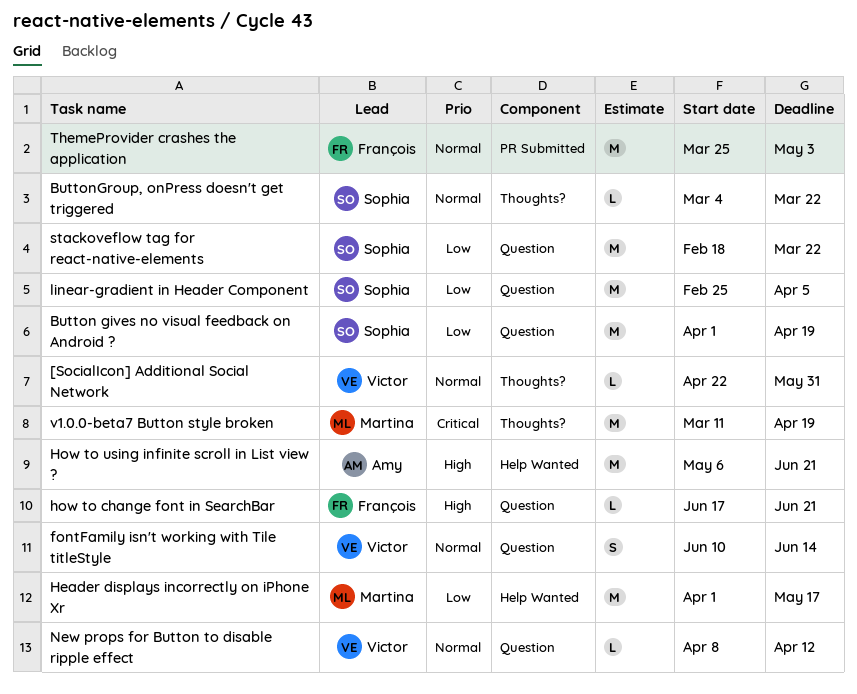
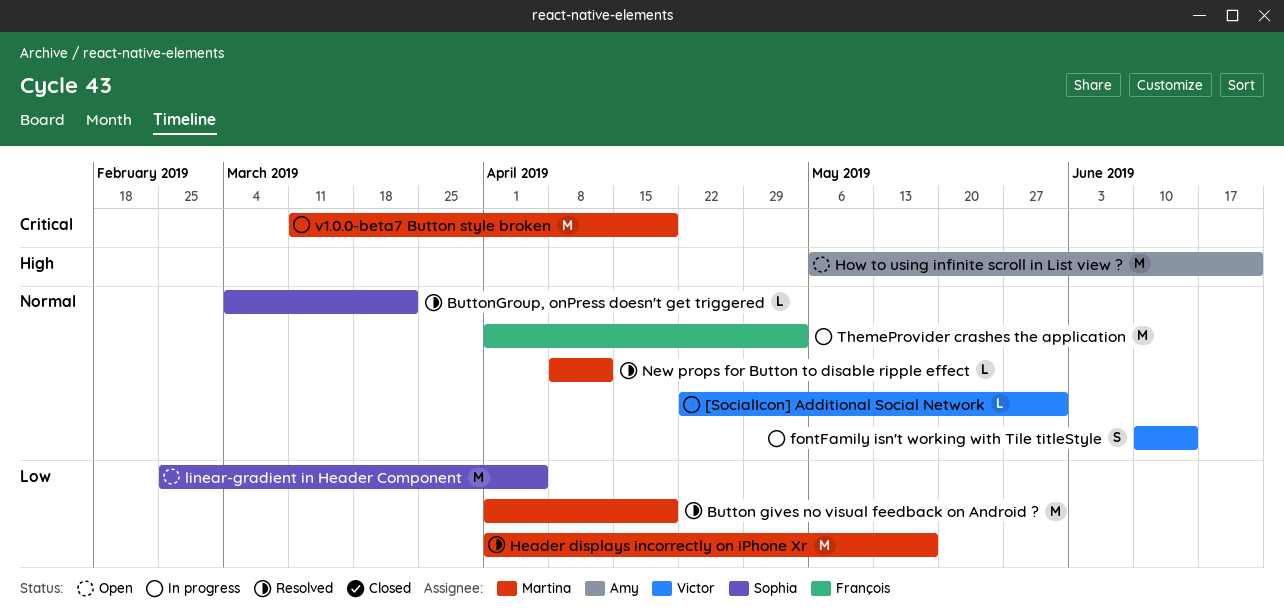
Button gives no visual feedback on Android ?, owner: Sophia -> Martina
how to change font in SearchBar: present -> none
New props for Button to disable ripple effect, owner: Victor -> Martina
stackoveflow tag for react-native-elements: present -> none
ThemeProvider crashes the application, start: Mar 25 -> Apr 1

